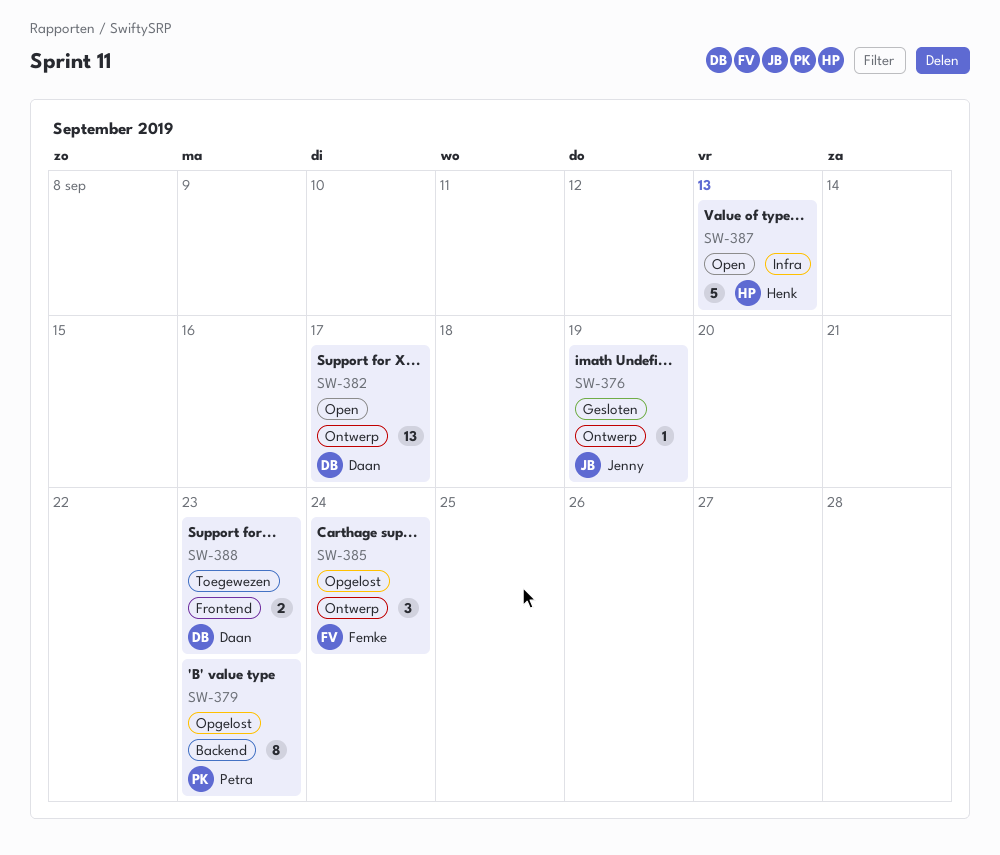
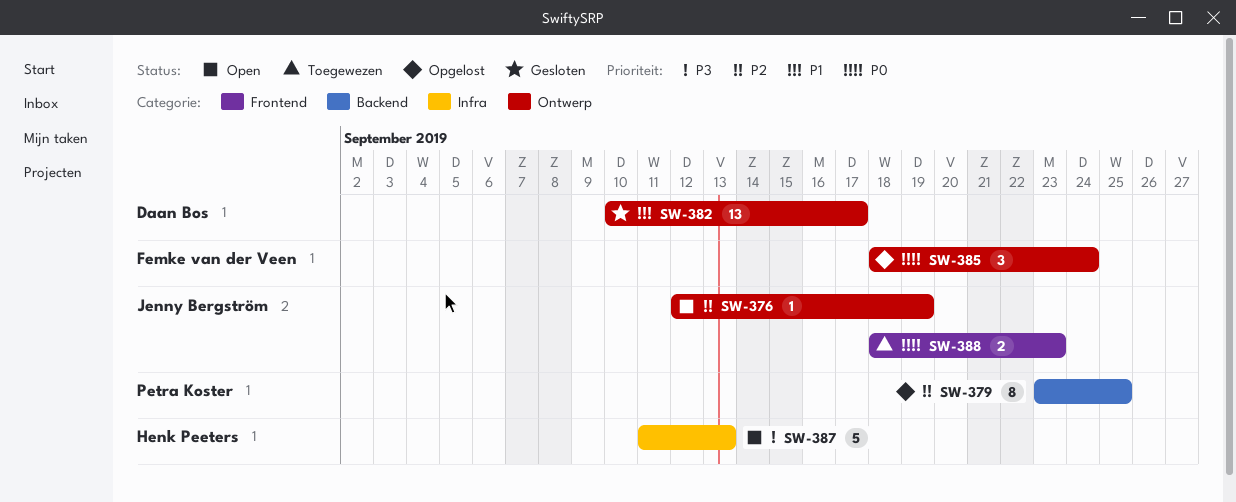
SW-376, status: Gesloten -> Open
SW-379, due: Sep 23 -> Sep 25
SW-382, status: Open -> Gesloten
SW-388, owner: Daan Bos -> Jenny Bergström

